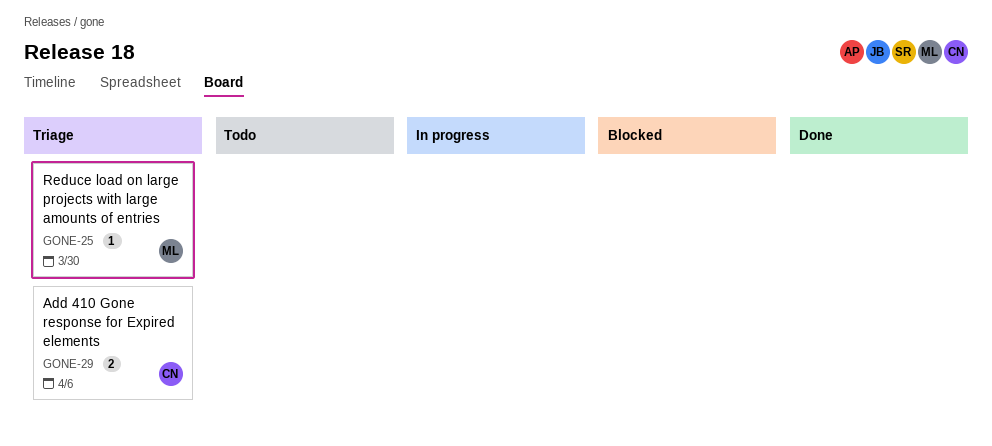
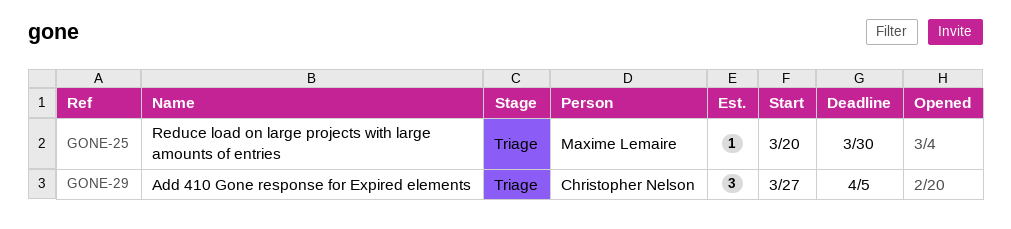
GONE-29, estimate: 2 -> 3
GONE-29, due: Apr 6 -> Apr 5

